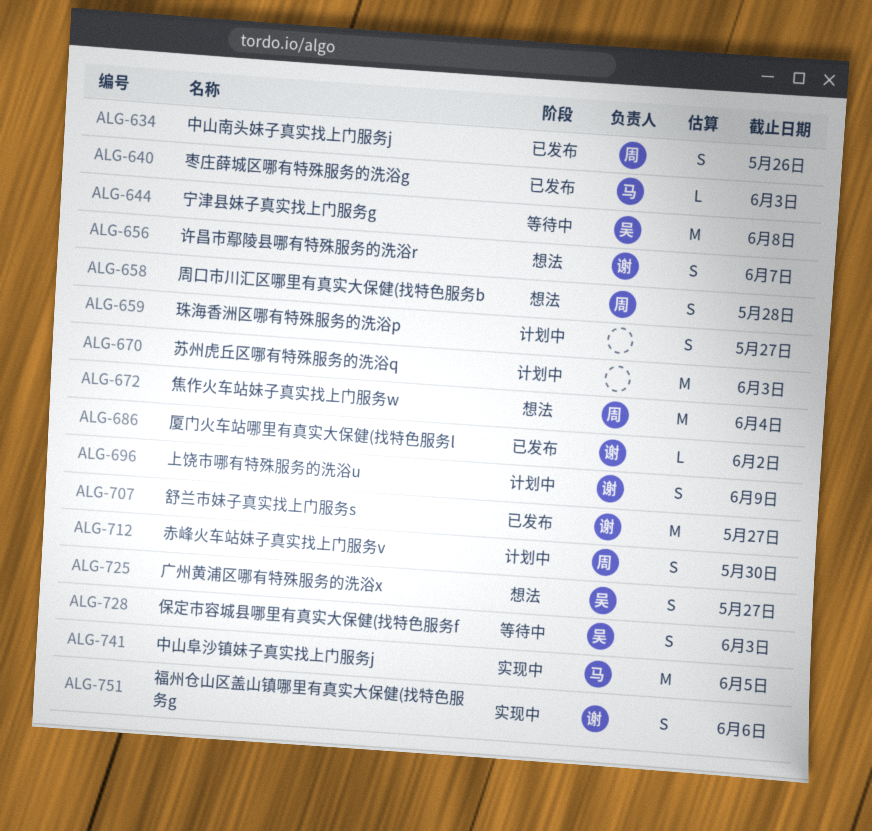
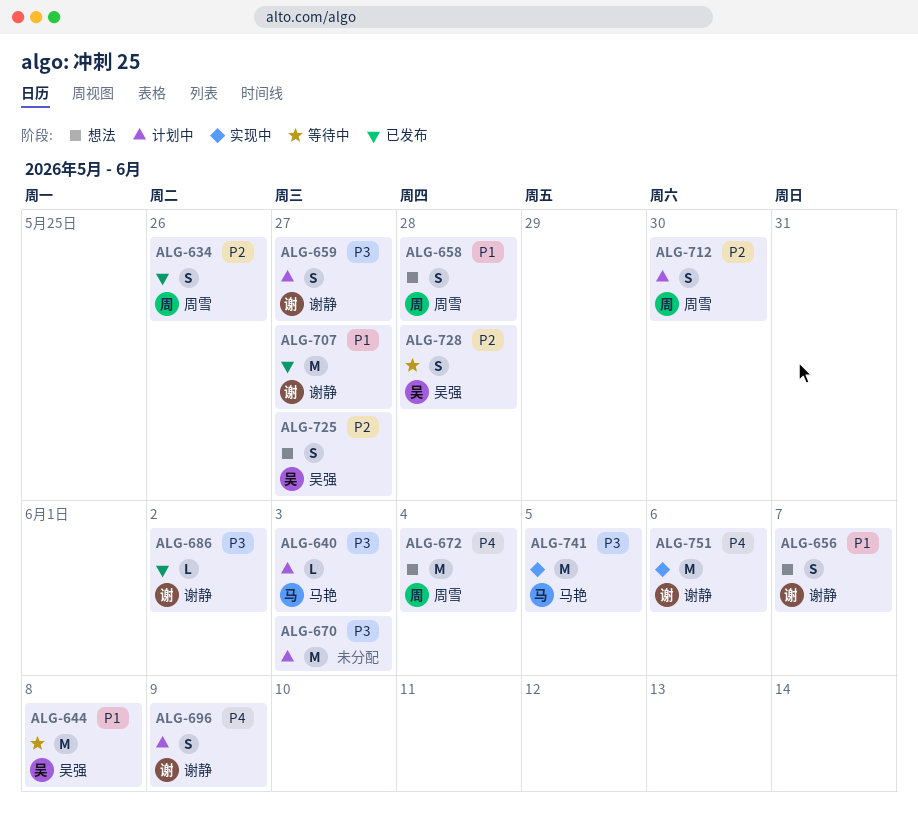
ALG-640, status: 已发布 -> 计划中
ALG-659, owner: none -> 谢静
ALG-728, due: Jun 3 -> May 28
ALG-751, estimate: S -> M

